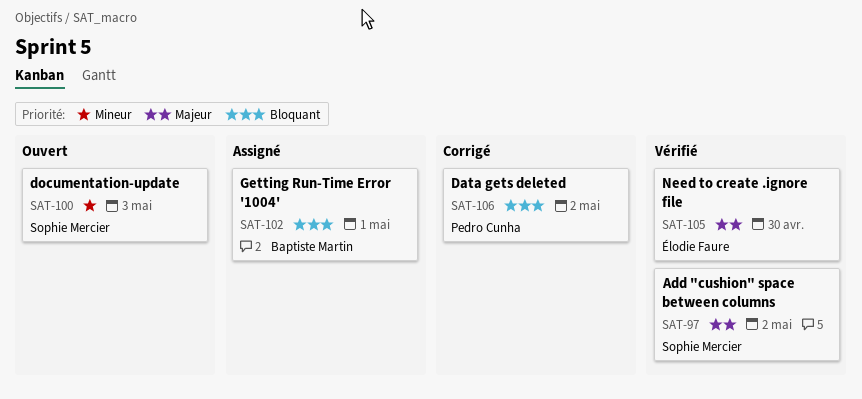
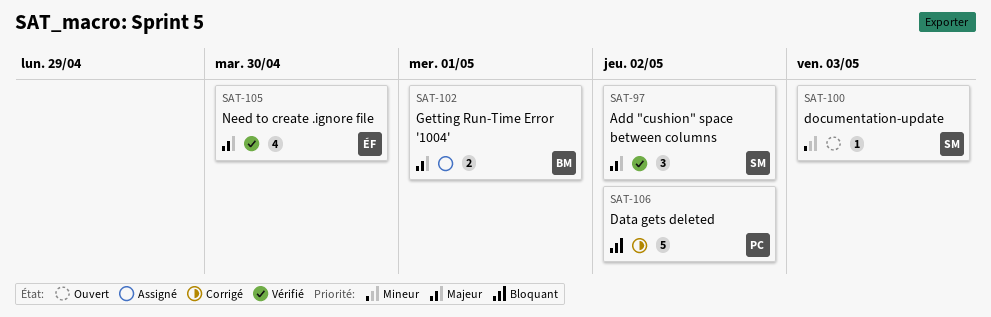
SAT-102, priority: Bloquant -> Majeur

